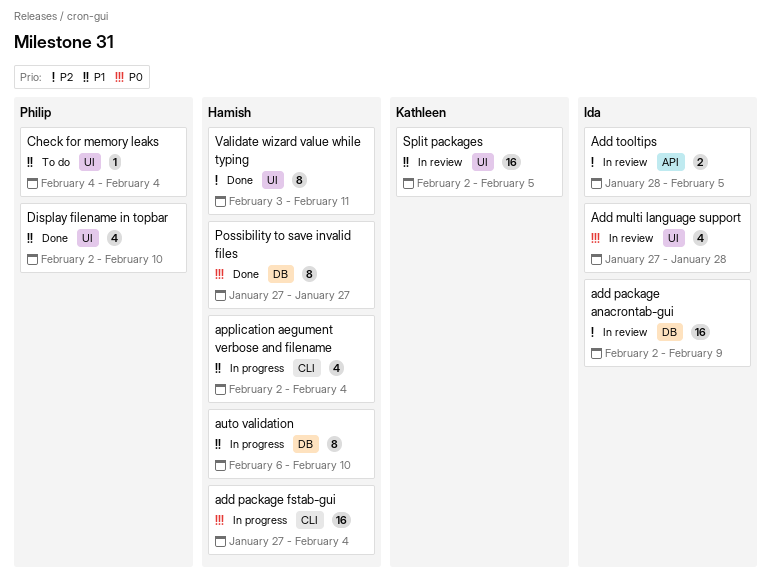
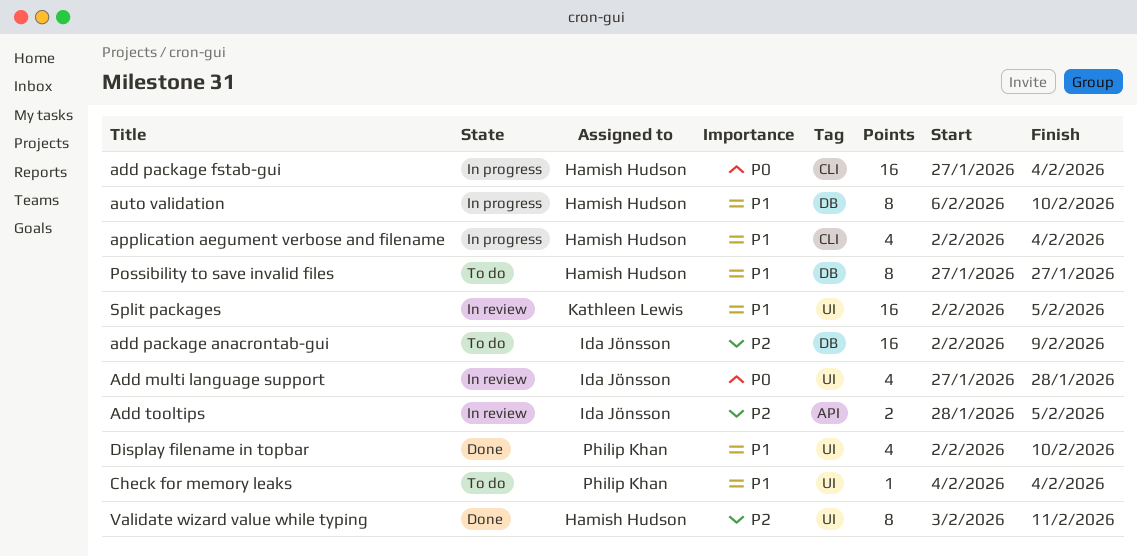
add package anacrontab-gui, status: In review -> To do
Possibility to save invalid files, status: Done -> To do
Possibility to save invalid files, priority: P0 -> P1

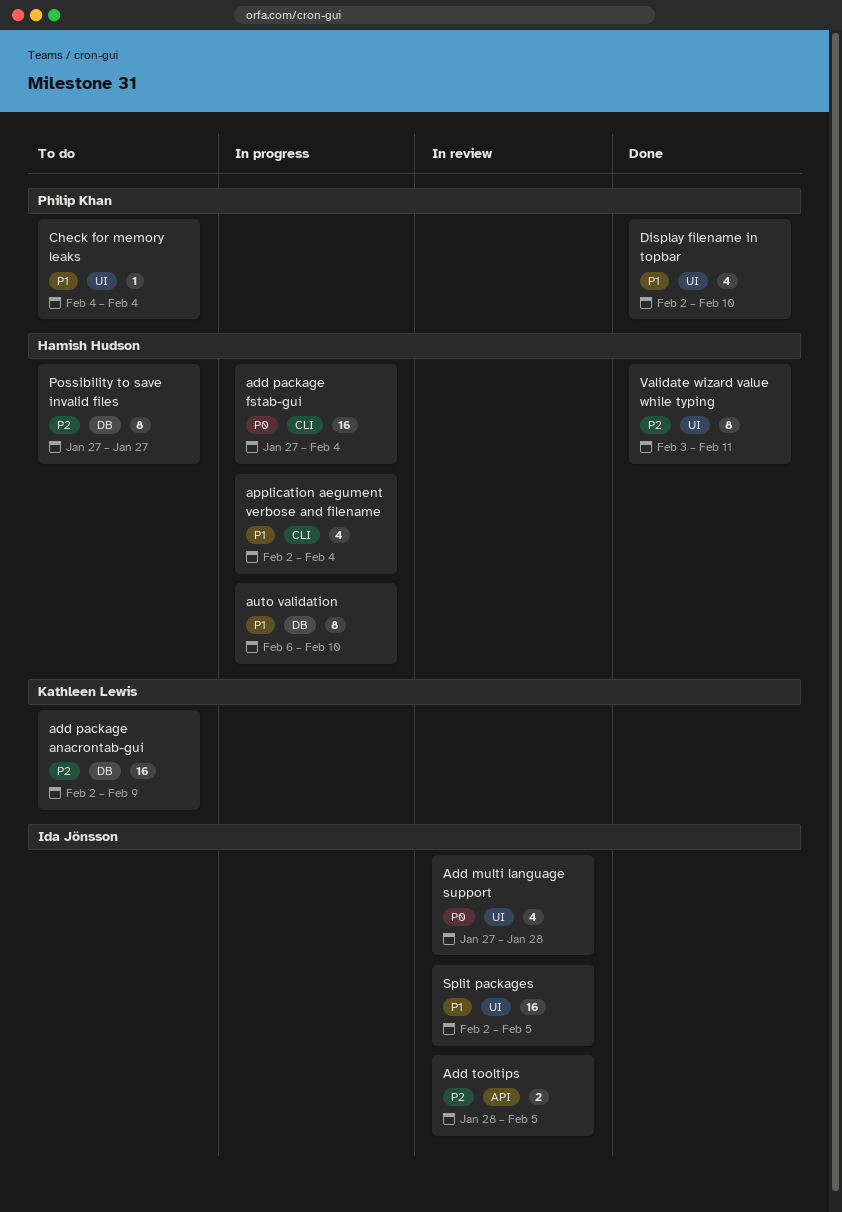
add package anacrontab-gui, owner: Ida Jönsson -> Kathleen Lewis
Possibility to save invalid files, priority: P1 -> P2
Split packages, owner: Kathleen Lewis -> Ida Jönsson

